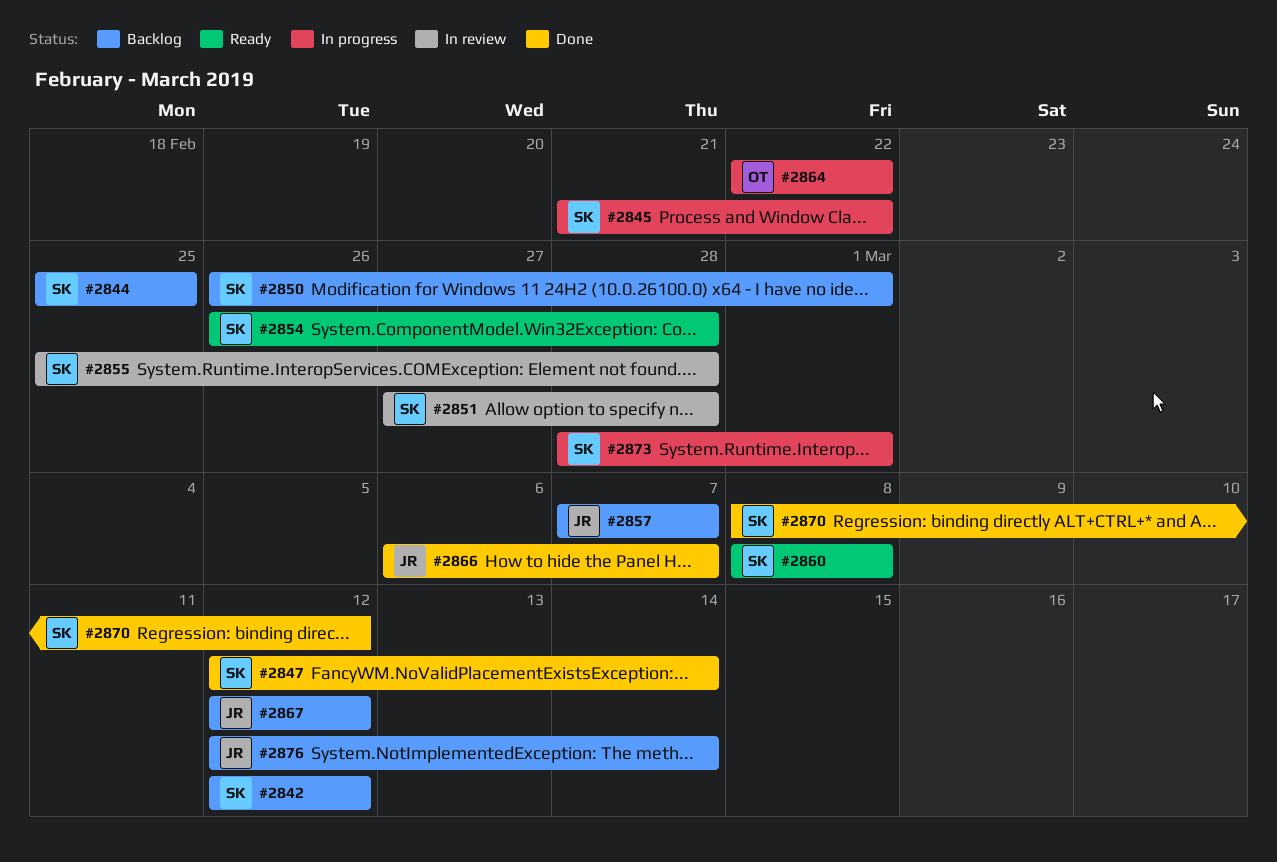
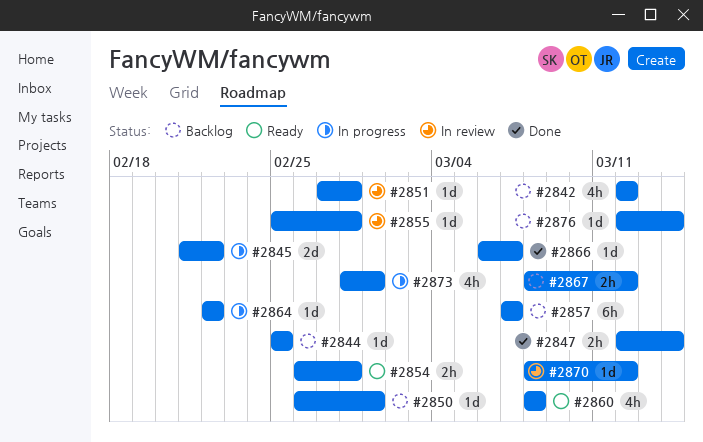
#2867, start: Mar 12 -> Mar 8
#2870, status: Done -> In review

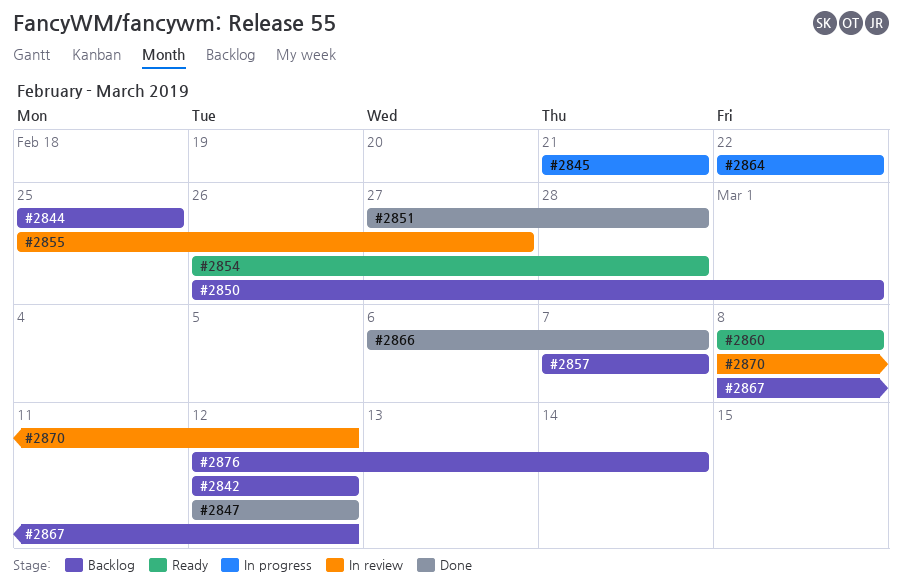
#2845, due: Feb 22 -> Feb 21
#2847, due: Mar 14 -> Mar 12
#2851, status: In review -> Done
#2855, due: Feb 28 -> Feb 27
#2873: present -> none

